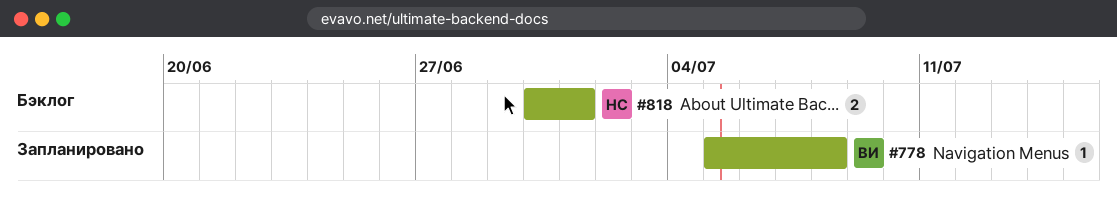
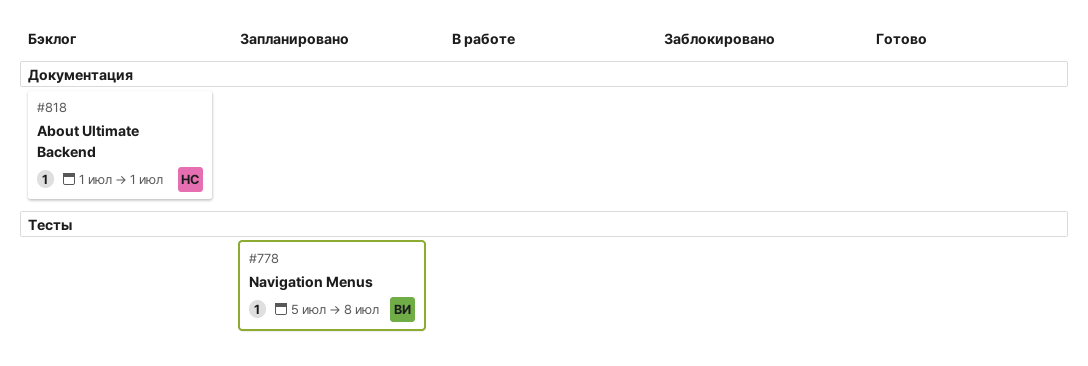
#818, estimate: 2 -> 1
#818, start: Jun 30 -> Jul 1

